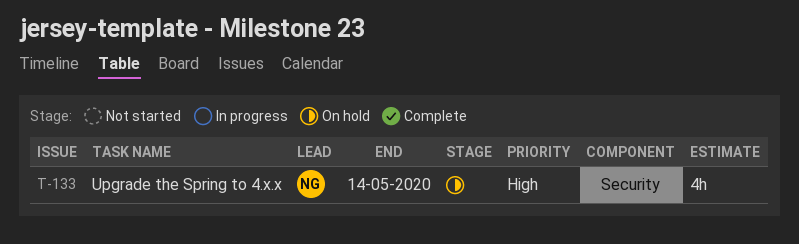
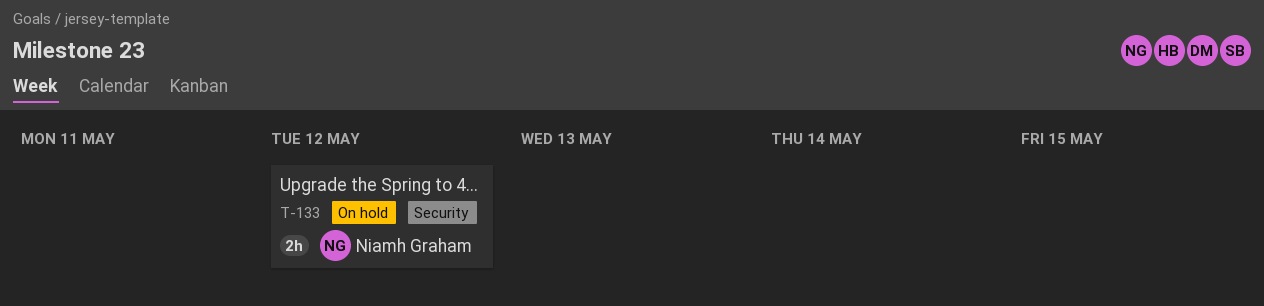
T-133, estimate: 4h -> 2h
T-133, due: May 14 -> May 12

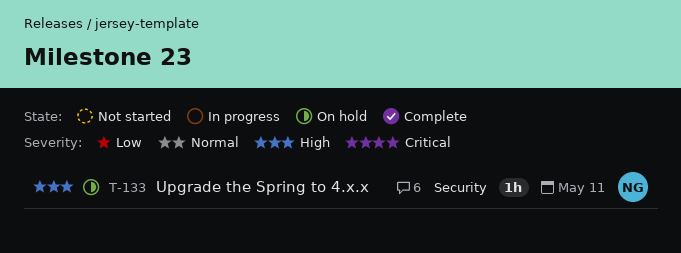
T-133, estimate: 2h -> 1h
T-133, due: May 12 -> May 11

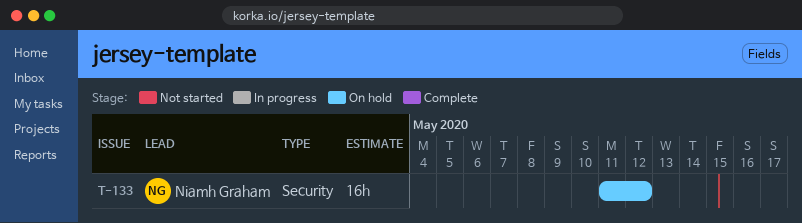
T-133, estimate: 1h -> 16h
T-133, due: May 11 -> May 12

